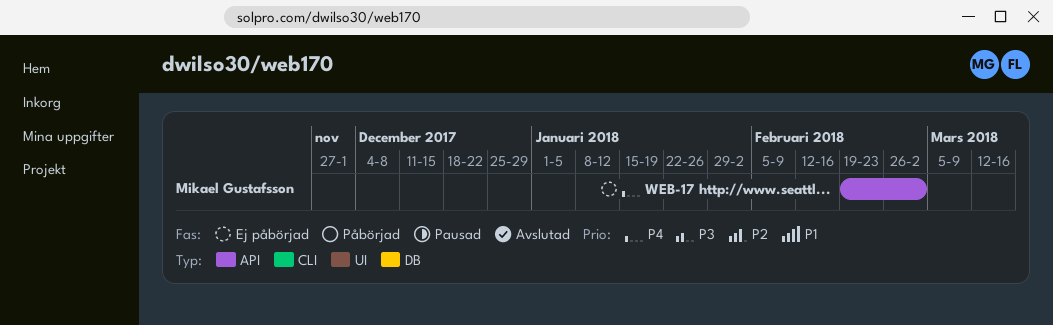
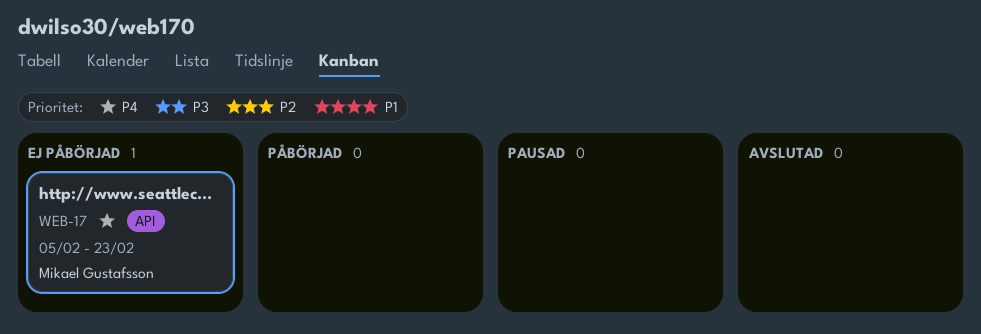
WEB-17, start: Feb 19 -> Feb 5
WEB-17, due: Mar 2 -> Feb 23

